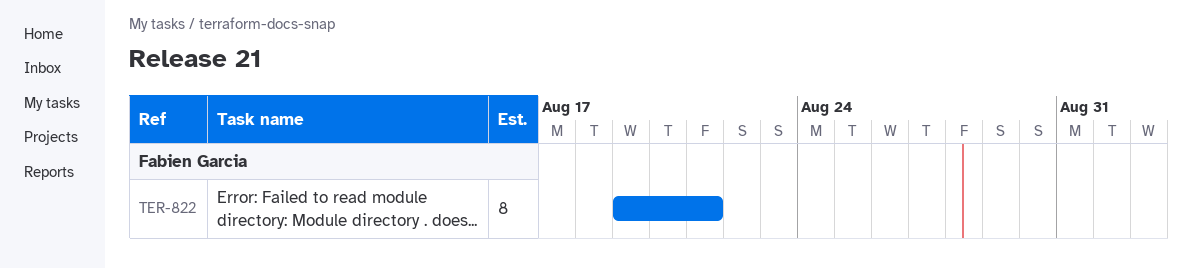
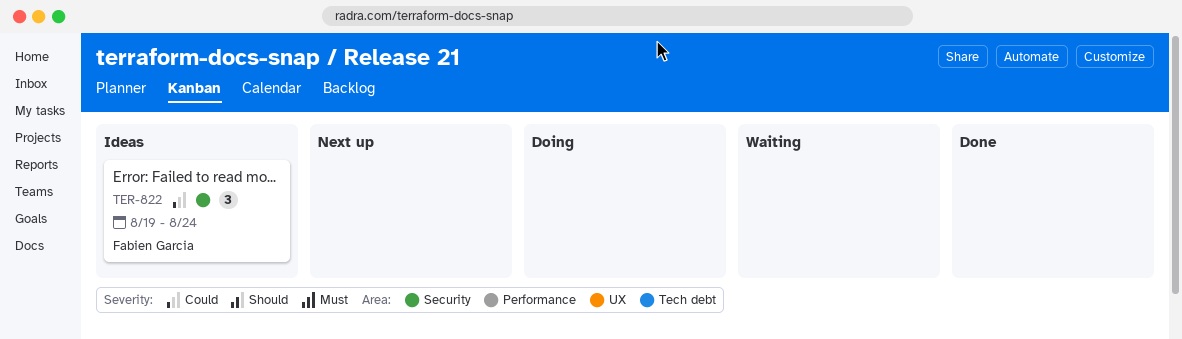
TER-822, estimate: 8 -> 3
TER-822, due: Aug 21 -> Aug 24

